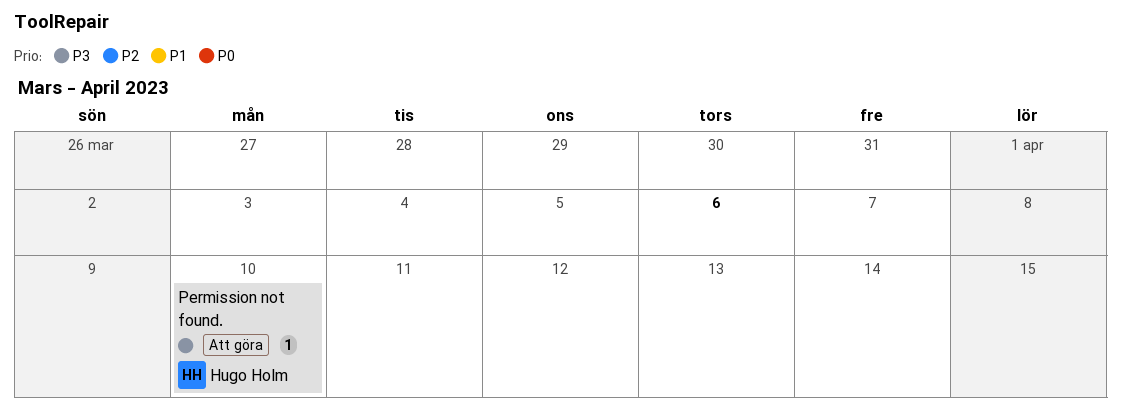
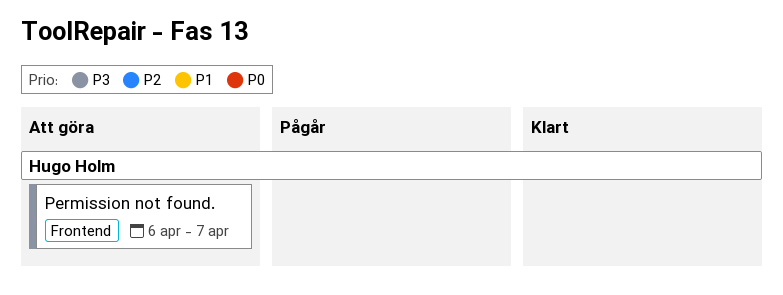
Permission not found., due: Apr 10 -> Apr 7

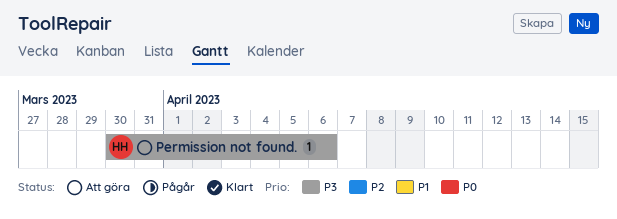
Permission not found., start: Apr 6 -> Mar 30
Permission not found., due: Apr 7 -> Apr 6

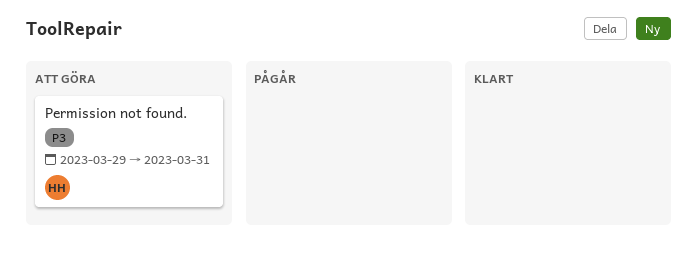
Permission not found., start: Mar 30 -> Mar 29
Permission not found., due: Apr 6 -> Mar 31

